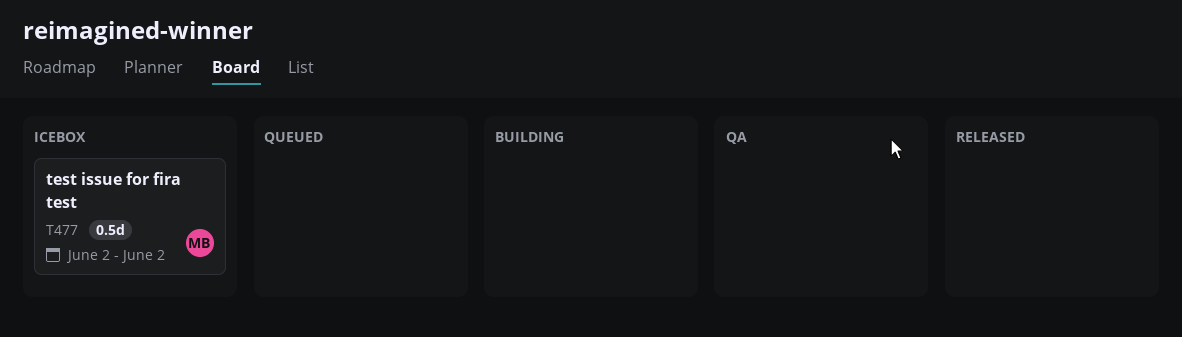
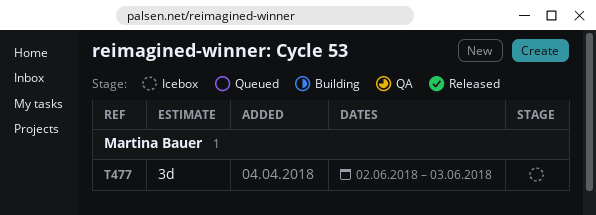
T477, estimate: 0.5d -> 3d
T477, due: Jun 2 -> Jun 3

